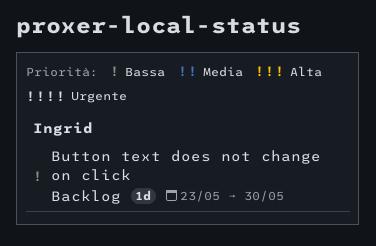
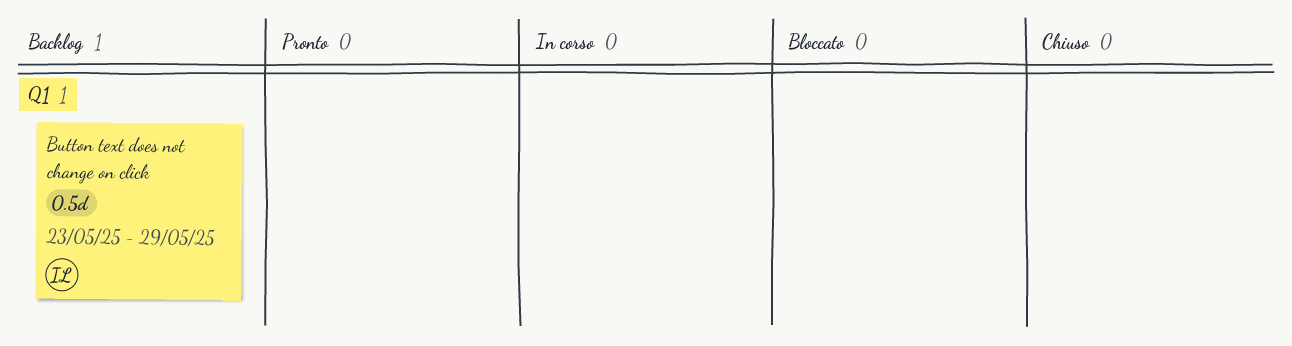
Button text does not change on click, estimate: 1d -> 0.5d
Button text does not change on click, due: May 30 -> May 29

